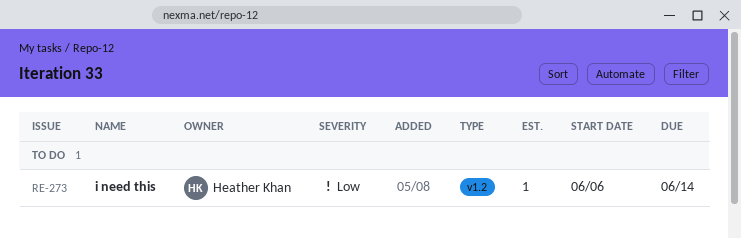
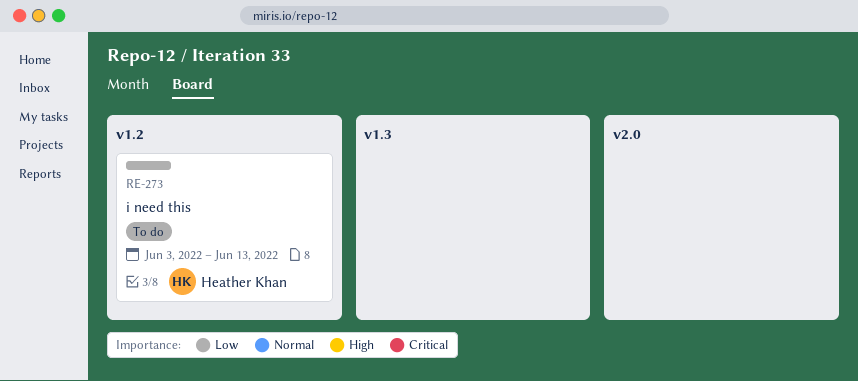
RE-273, start: Jun 6 -> Jun 3
RE-273, due: Jun 14 -> Jun 13

